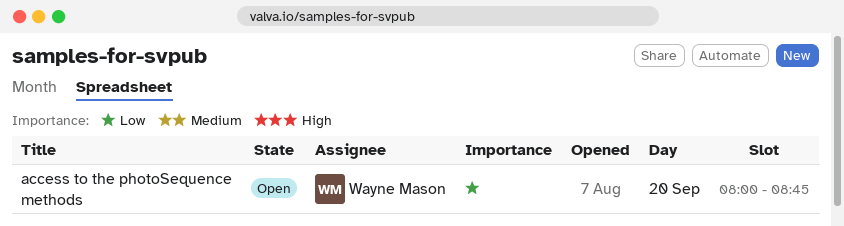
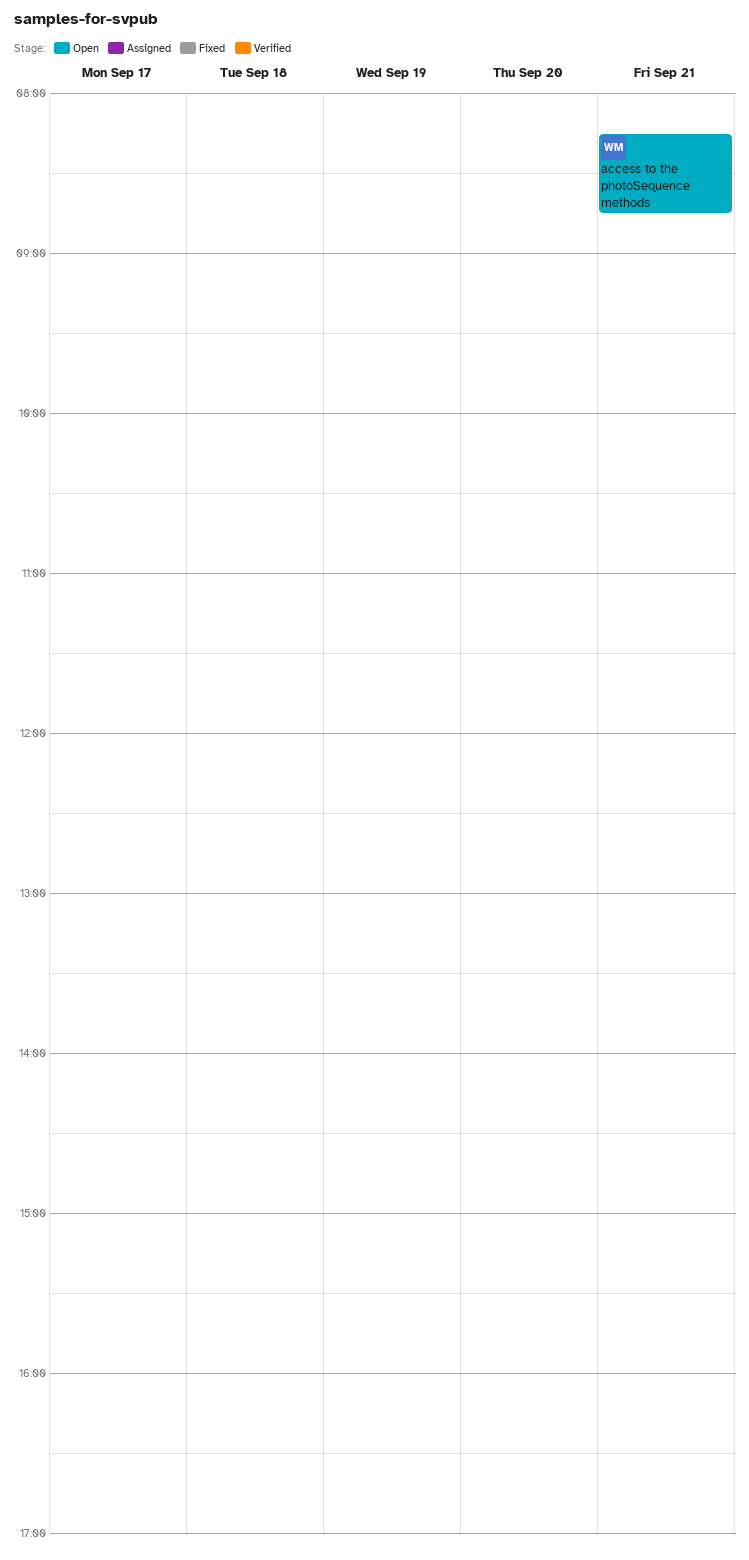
access to the photoSequence methods, day: Sep 20 -> Sep 21
access to the photoSequence methods, begins: 08:00 -> 08:15

